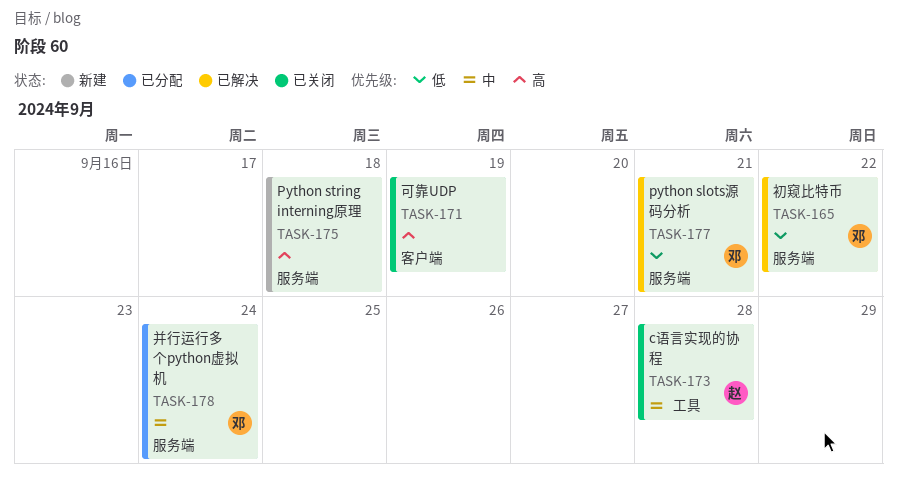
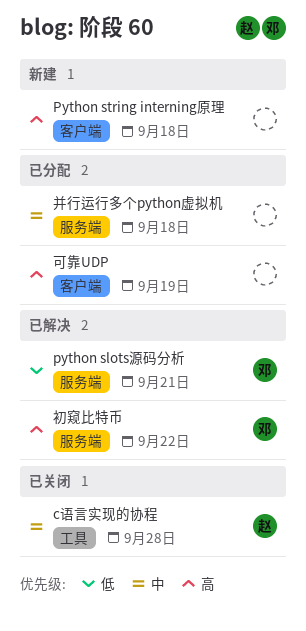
Python string interning原理, label: 服务端 -> 客户端
初窥比特币, priority: 低 -> 高
可靠UDP, status: 已关闭 -> 已分配
并行运行多个python虚拟机, owner: 邓 -> none
并行运行多个python虚拟机, due: Sep 24 -> Sep 18

